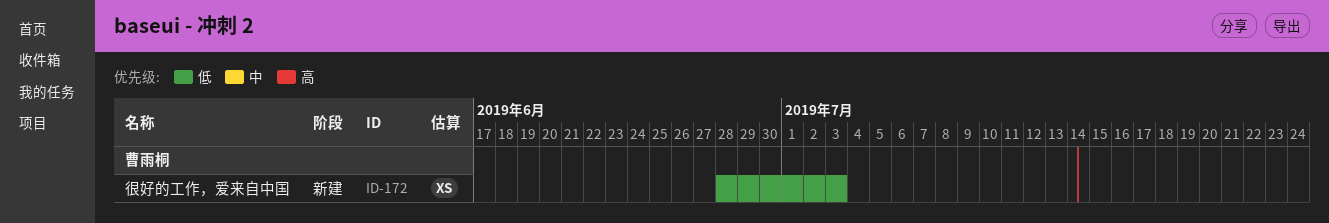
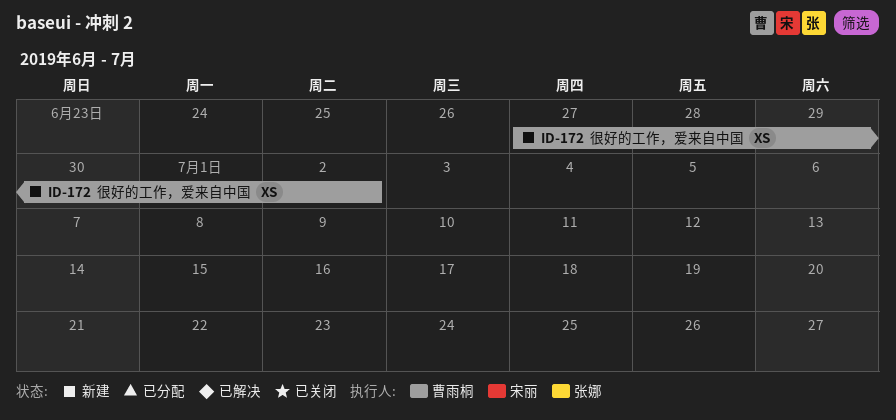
ID-172, start: Jun 28 -> Jun 27
ID-172, due: Jul 3 -> Jul 2

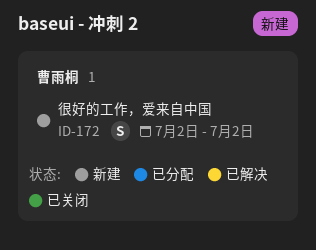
ID-172, estimate: XS -> S
ID-172, start: Jun 27 -> Jul 2

